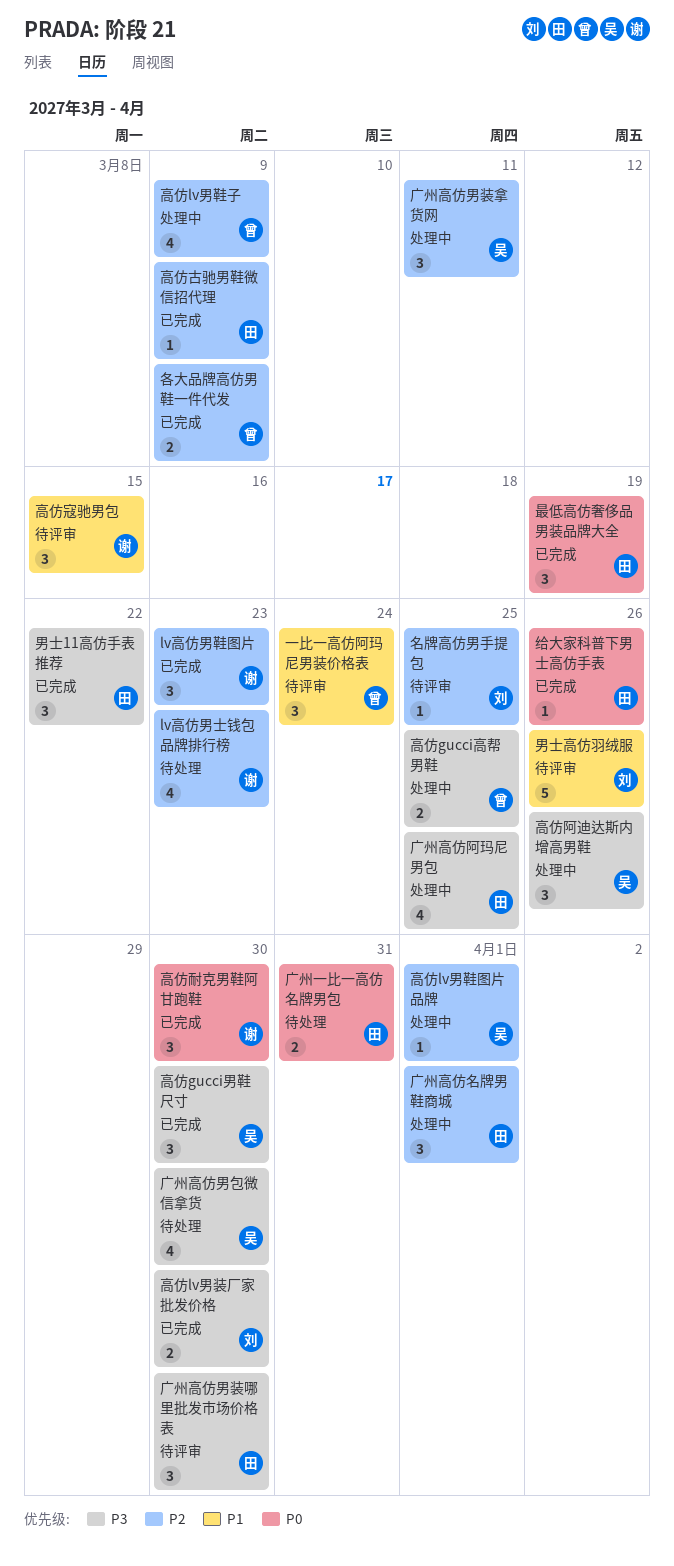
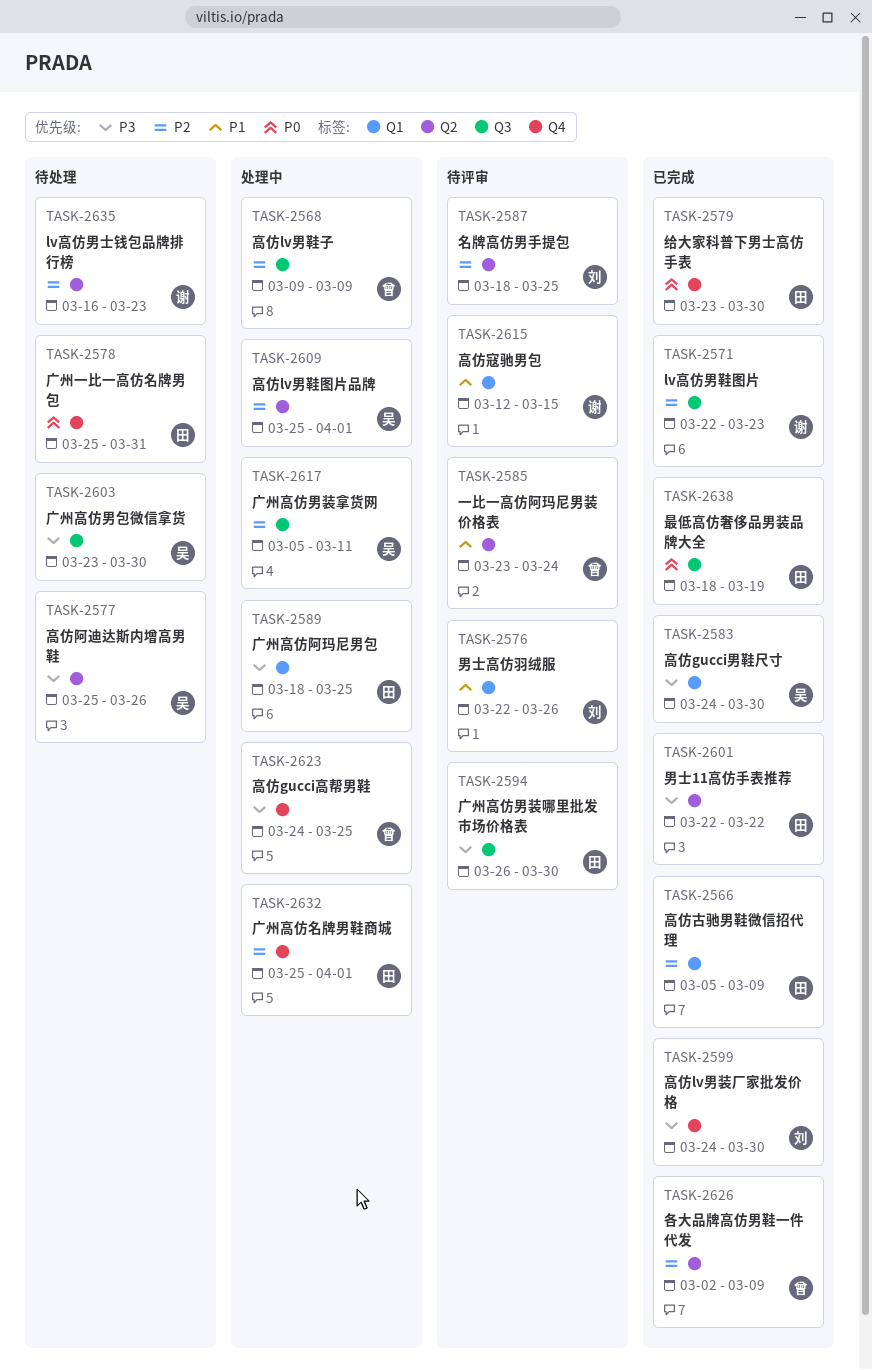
给大家科普下男士高仿手表, due: Mar 26 -> Mar 30
高仿耐克男鞋阿甘跑鞋: present -> none
高仿阿迪达斯内增高男鞋, status: 处理中 -> 待处理

